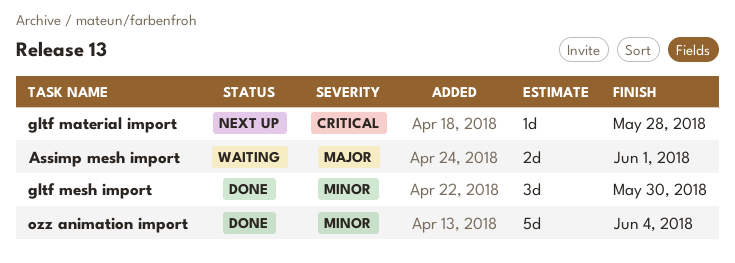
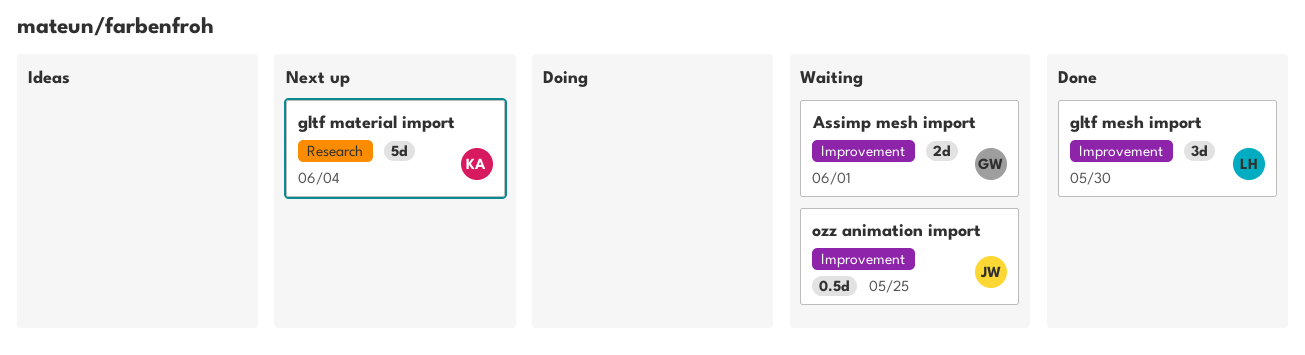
gltf material import, estimate: 1d -> 5d
gltf material import, due: May 28 -> Jun 4
ozz animation import, status: Done -> Waiting
ozz animation import, estimate: 5d -> 0.5d
ozz animation import, due: Jun 4 -> May 25

